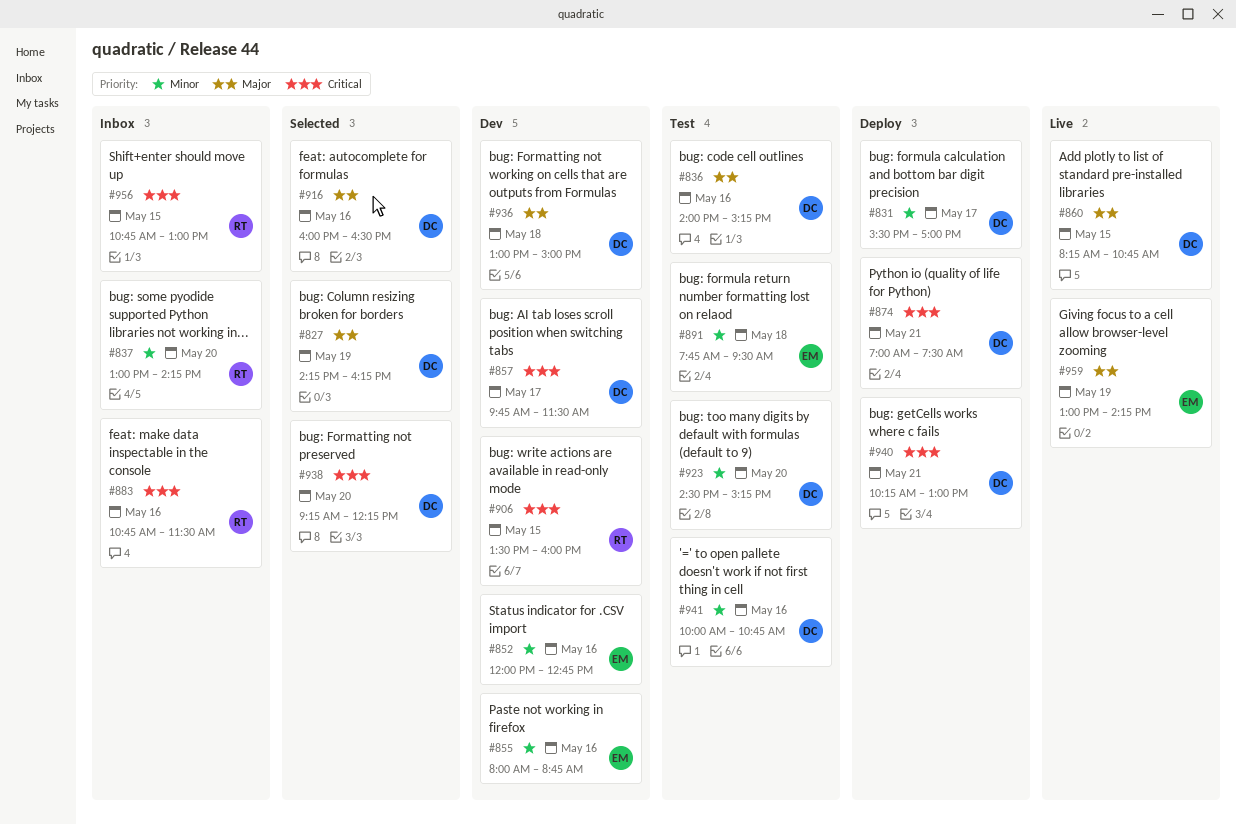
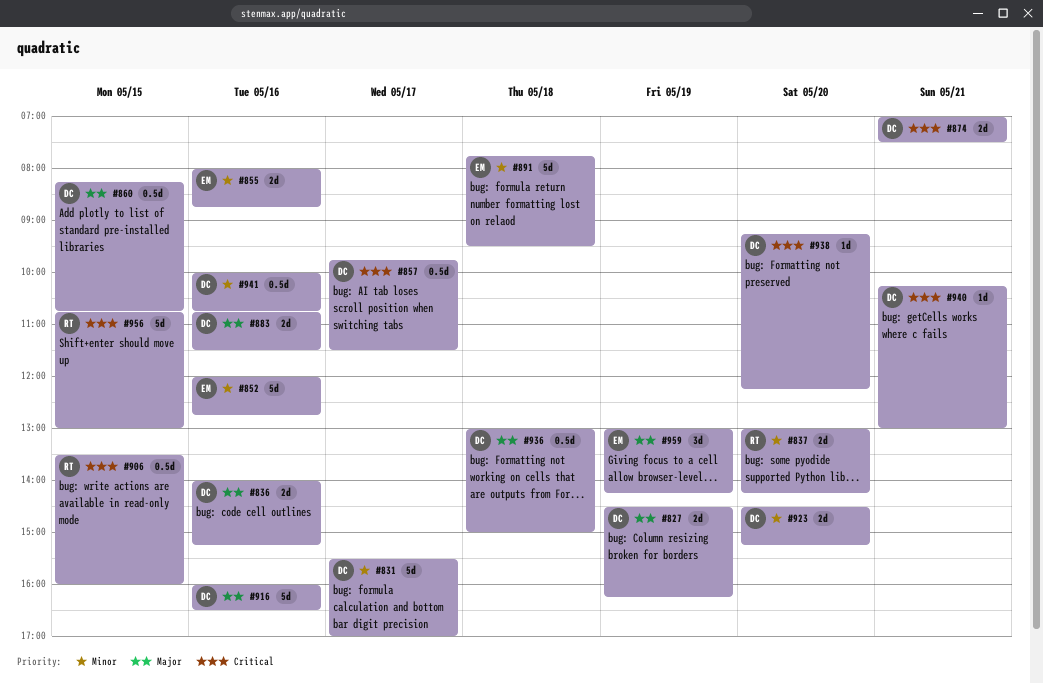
#827, begins: 14:15 -> 14:30
#883, owner: RT -> DC
#883, priority: Critical -> Major

